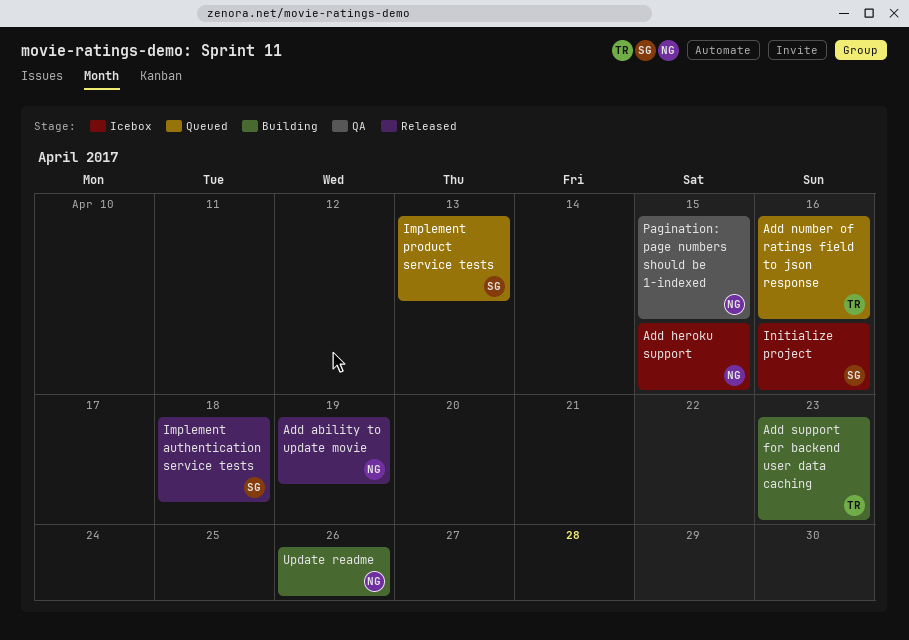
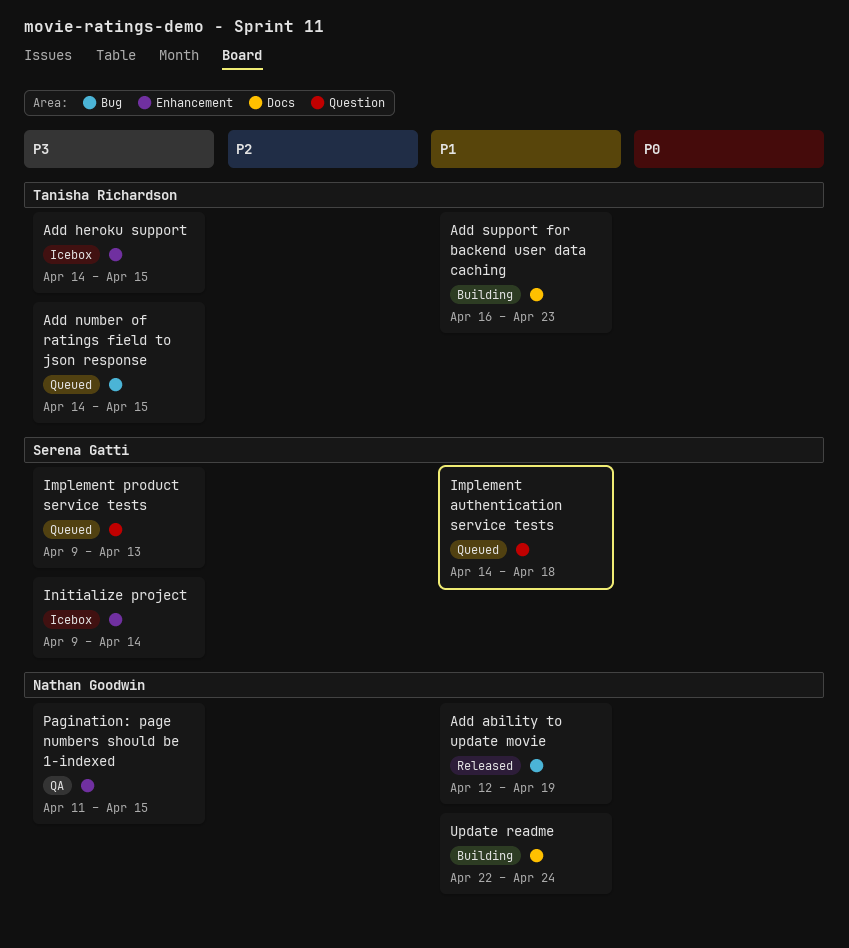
Add heroku support, owner: Nathan Goodwin -> Tanisha Richardson
Add number of ratings field to json response, due: Apr 16 -> Apr 15
Implement authentication service tests, status: Released -> Queued
Initialize project, due: Apr 16 -> Apr 14
Update readme, due: Apr 26 -> Apr 24

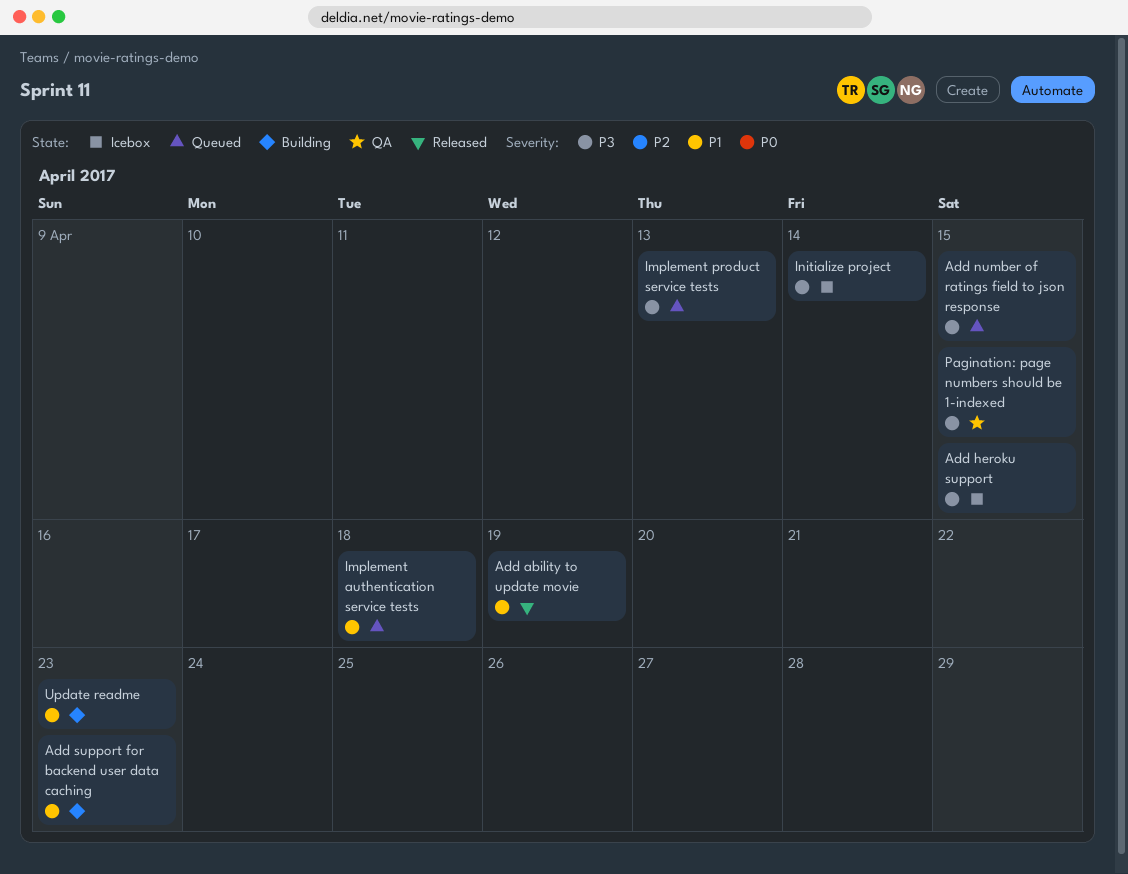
Update readme, due: Apr 24 -> Apr 23

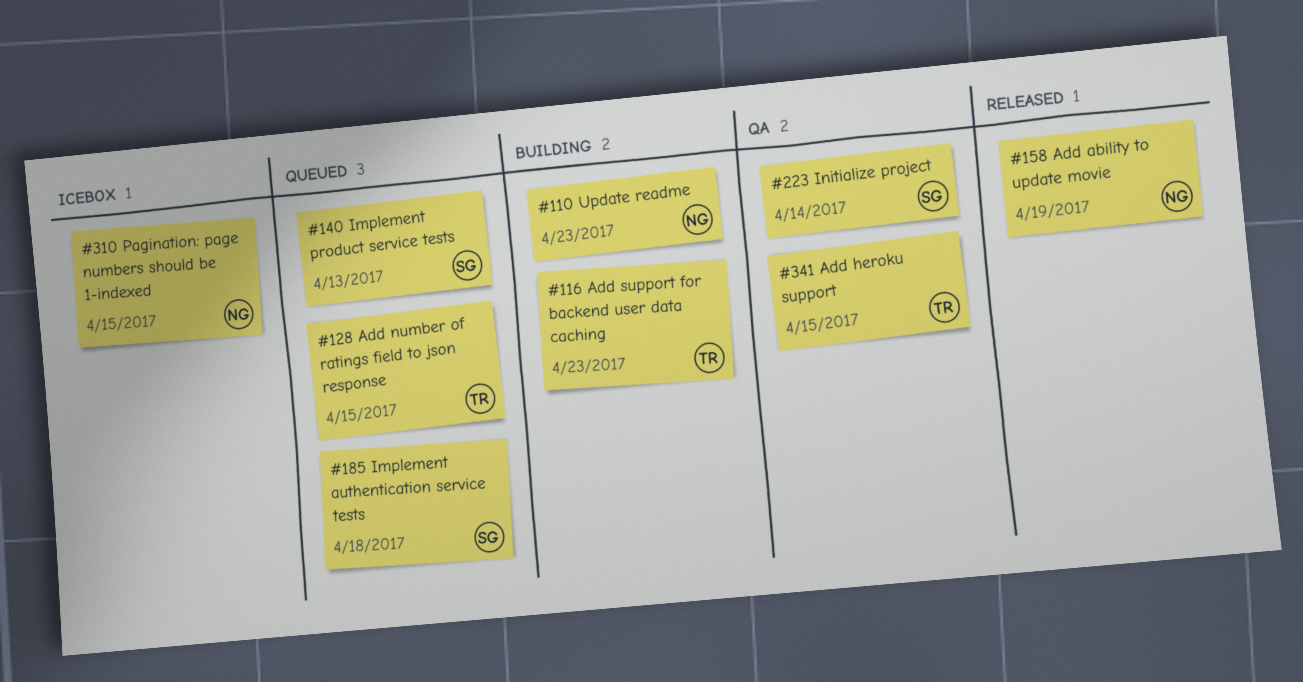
Add heroku support, status: Icebox -> QA
Initialize project, status: Icebox -> QA
Pagination: page numbers should be 1-indexed, status: QA -> Icebox

